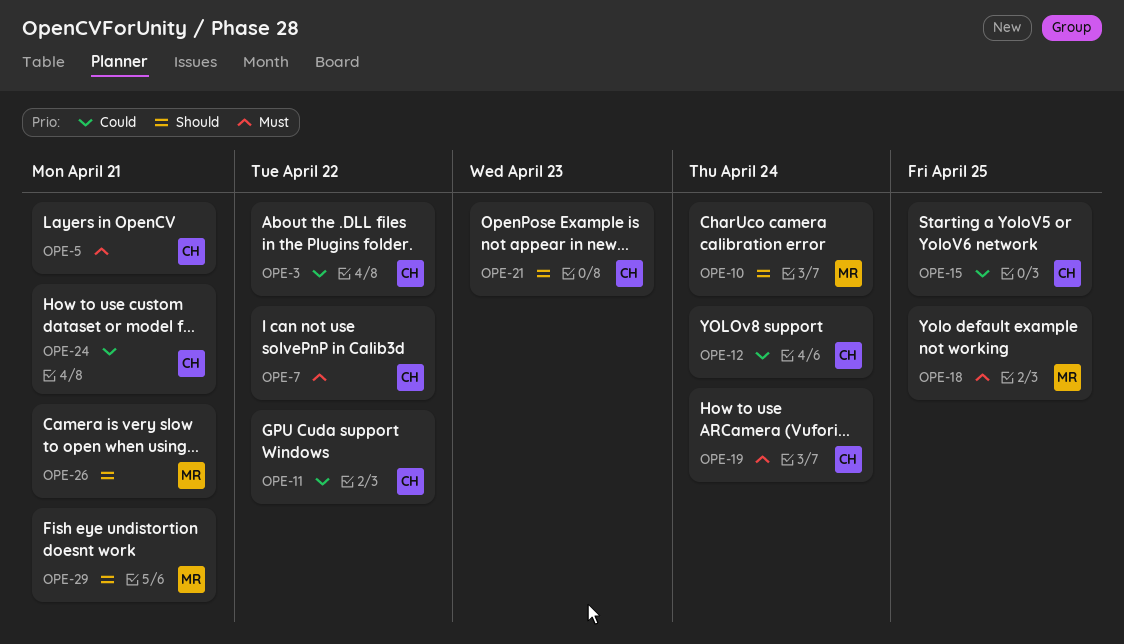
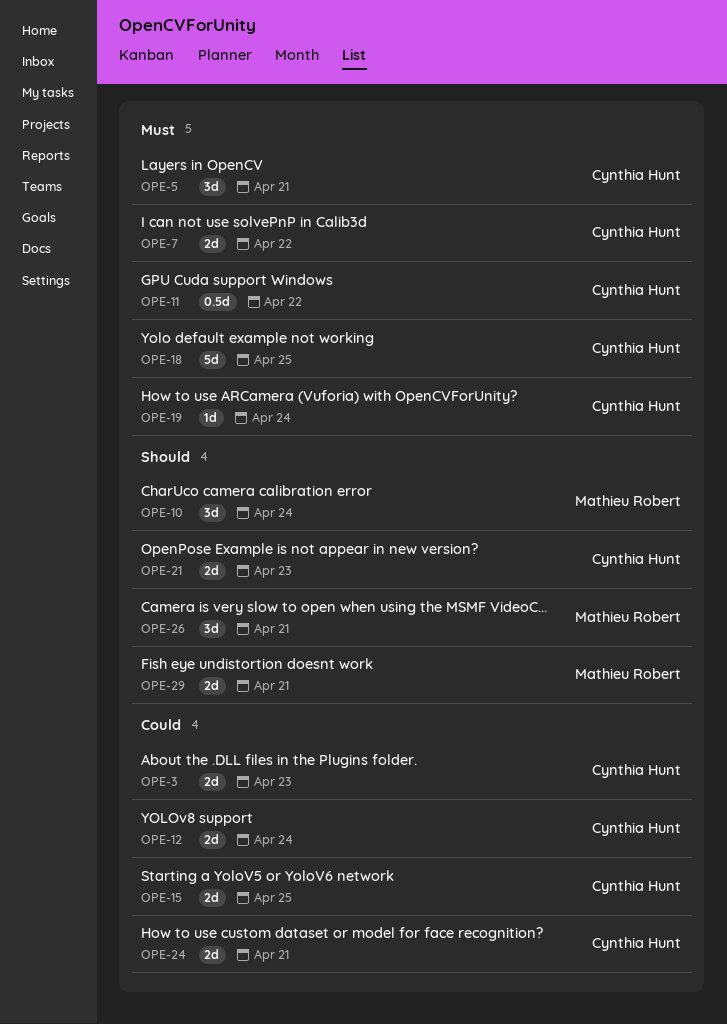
OPE-3, due: Apr 22 -> Apr 23
OPE-11, priority: Could -> Must
OPE-18, owner: Mathieu Robert -> Cynthia Hunt

